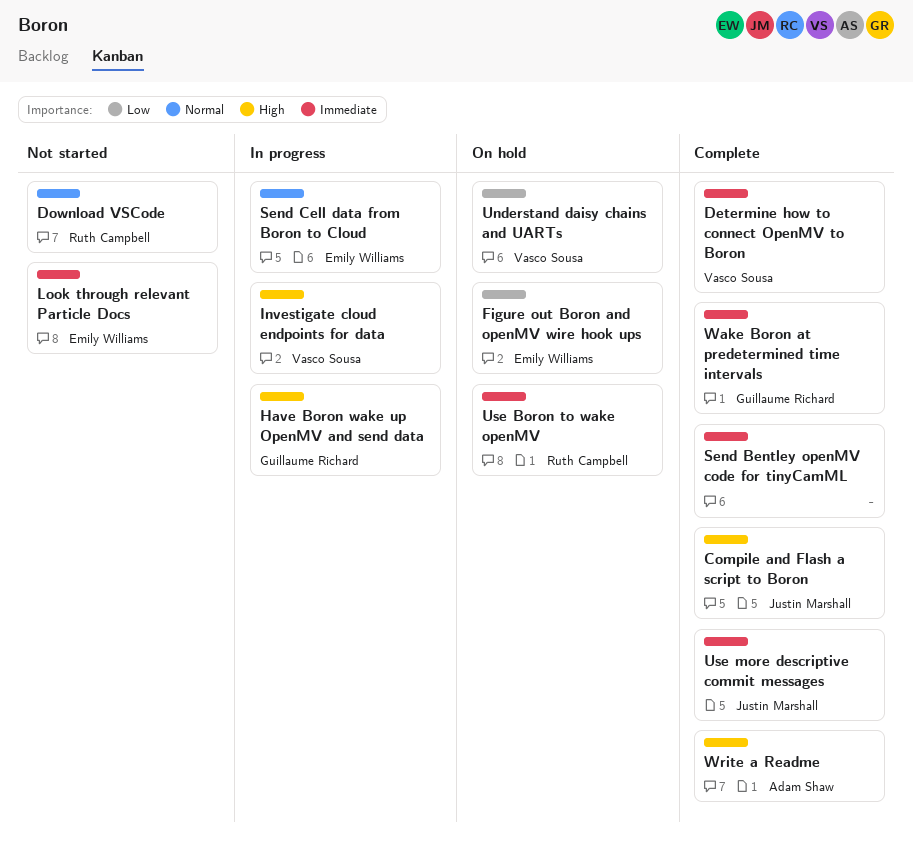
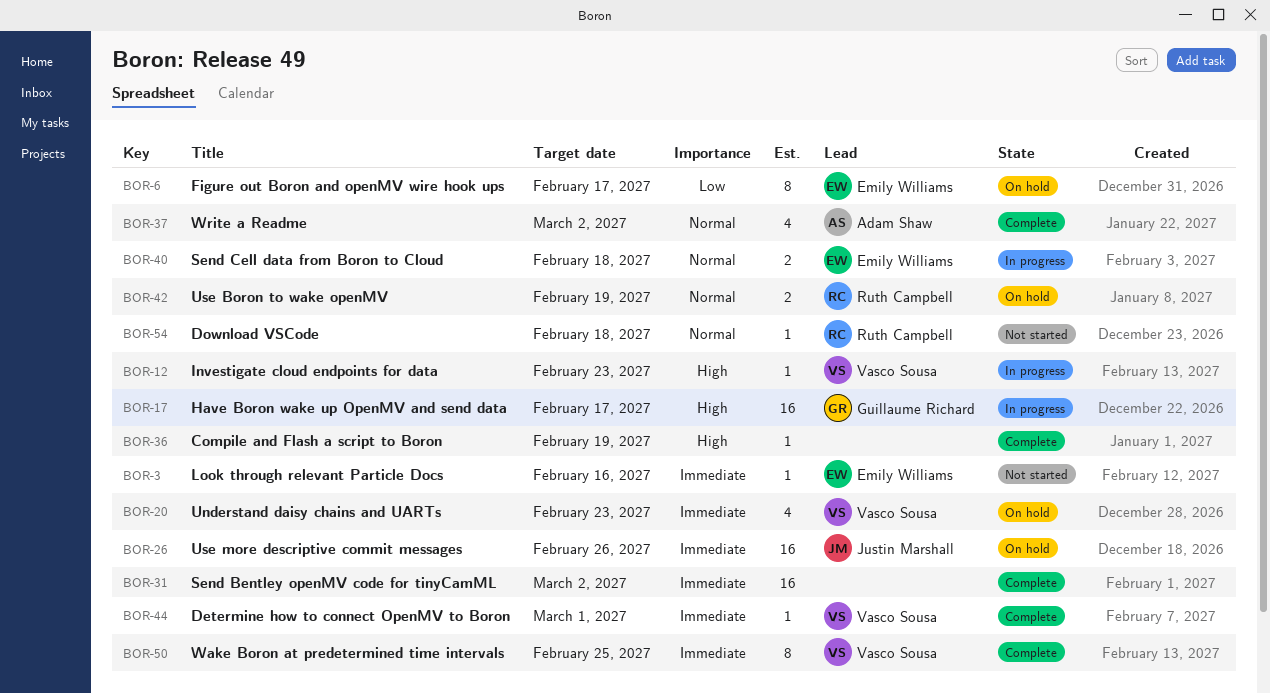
Compile and Flash a script to Boron, owner: Justin Marshall -> none
Understand daisy chains and UARTs, priority: Low -> Immediate
Use Boron to wake openMV, priority: Immediate -> Normal
Use more descriptive commit messages, status: Complete -> On hold
Wake Boron at predetermined time intervals, owner: Guillaume Richard -> Vasco Sousa
Write a Readme, priority: High -> Normal

